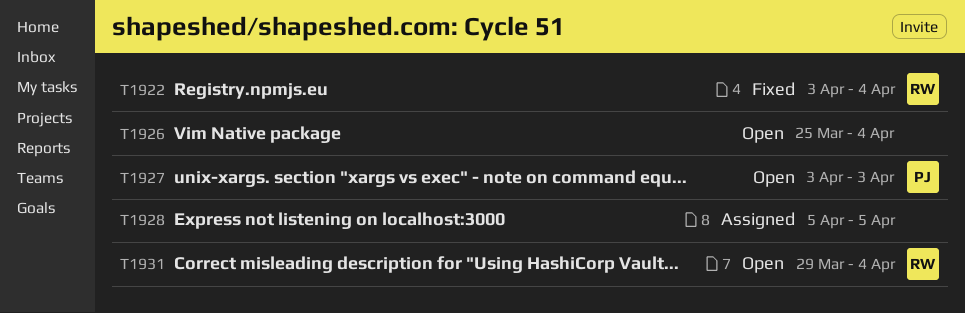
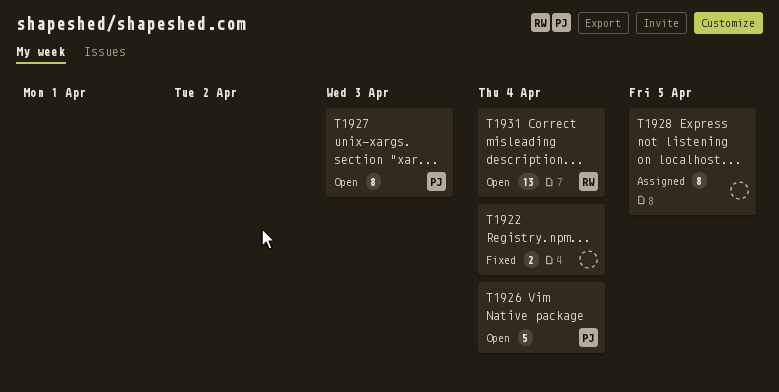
T1922, owner: RW -> none
T1926, owner: none -> PJ

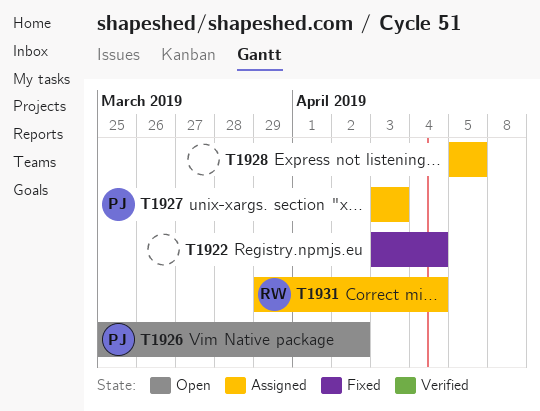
T1926, due: Apr 4 -> Apr 2
T1927, status: Open -> Assigned
T1931, status: Open -> Assigned

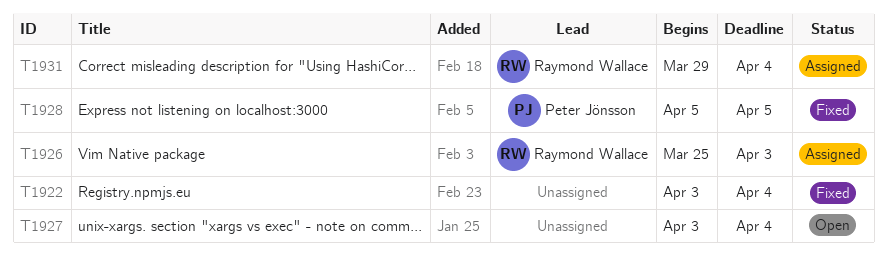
T1926, status: Open -> Assigned
T1926, owner: Peter Jönsson -> Raymond Wallace
T1926, due: Apr 2 -> Apr 3
T1927, status: Assigned -> Open
T1927, owner: Peter Jönsson -> none
T1927, due: Apr 3 -> Apr 4
T1928, status: Assigned -> Fixed
T1928, owner: none -> Peter Jönsson

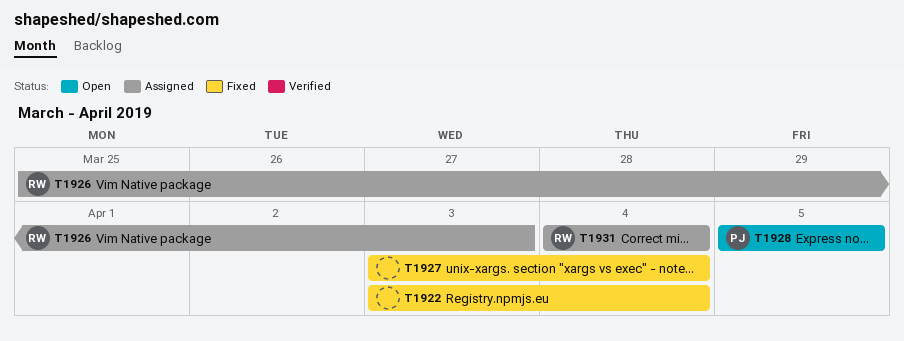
T1927, status: Open -> Fixed
T1928, status: Fixed -> Open
T1931, start: Mar 29 -> Apr 4

